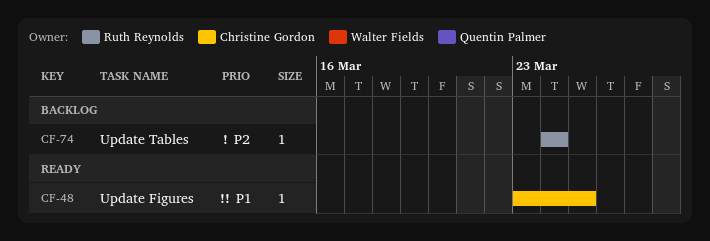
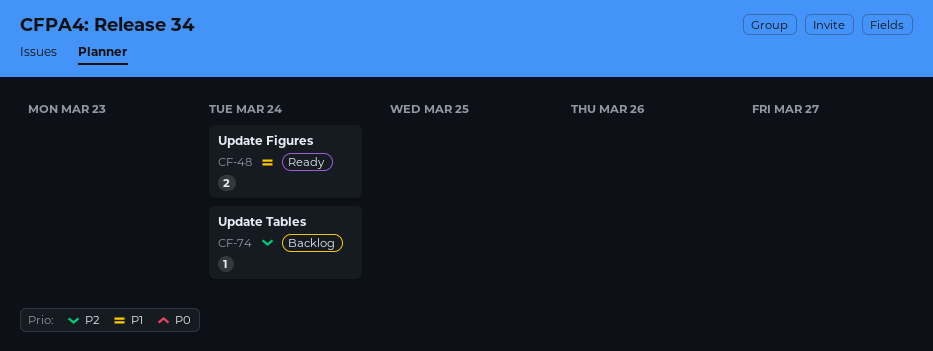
CF-48, estimate: 1 -> 2
CF-48, due: Mar 25 -> Mar 24

